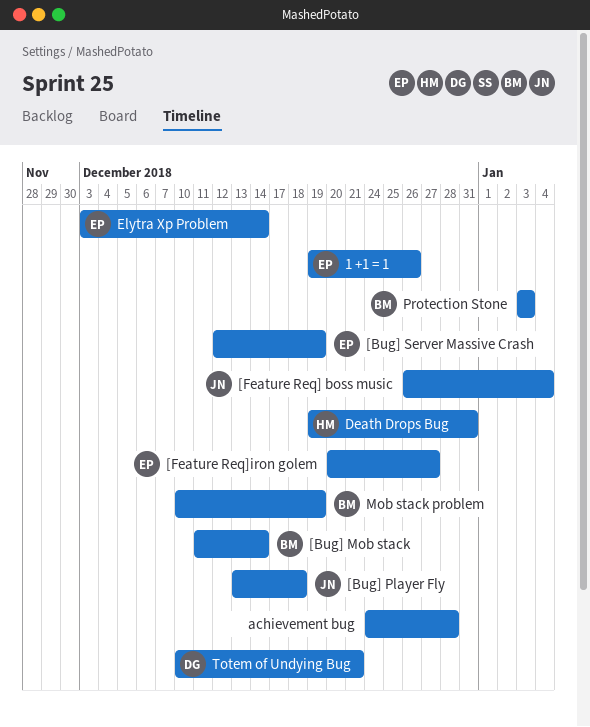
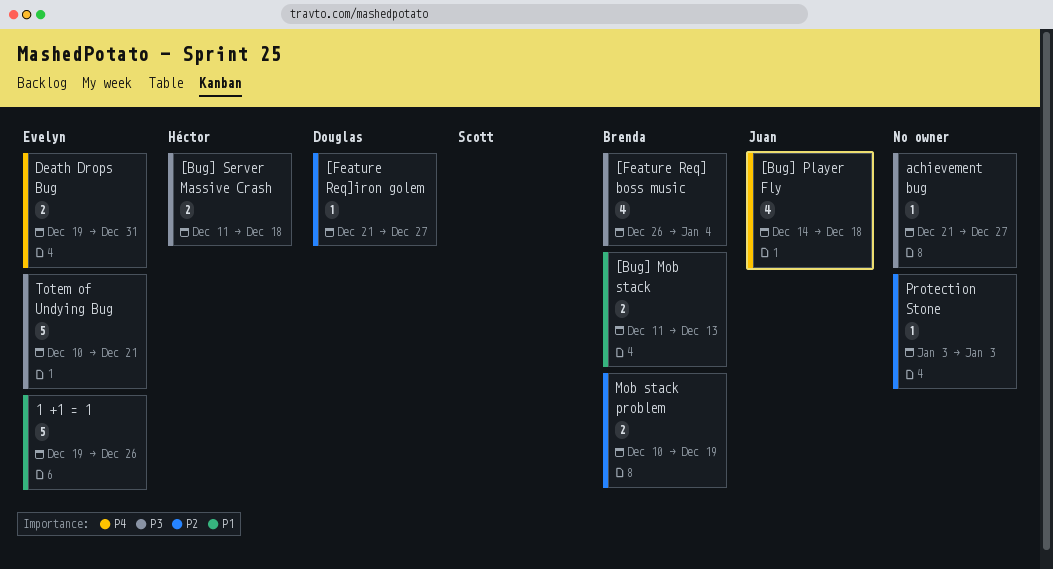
[Bug] Mob stack, due: Dec 14 -> Dec 13
[Bug] Player Fly, start: Dec 13 -> Dec 14
[Bug] Server Massive Crash, owner: Evelyn -> Héctor
[Bug] Server Massive Crash, start: Dec 12 -> Dec 11
[Bug] Server Massive Crash, due: Dec 19 -> Dec 18
[Feature Req] boss music, owner: Juan -> Brenda
[Feature Req]iron golem, owner: Evelyn -> Douglas
[Feature Req]iron golem, start: Dec 20 -> Dec 21
achievement bug, start: Dec 24 -> Dec 21
achievement bug, due: Dec 28 -> Dec 27
Death Drops Bug, owner: Héctor -> Evelyn
Elytra Xp Problem: present -> none
Protection Stone, owner: Brenda -> none
Totem of Undying Bug, owner: Douglas -> Evelyn

